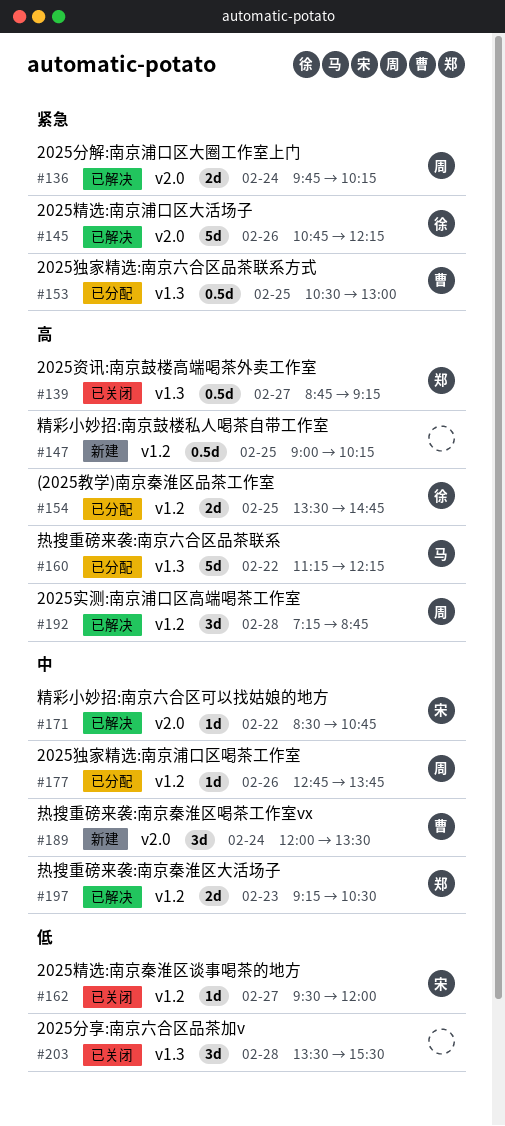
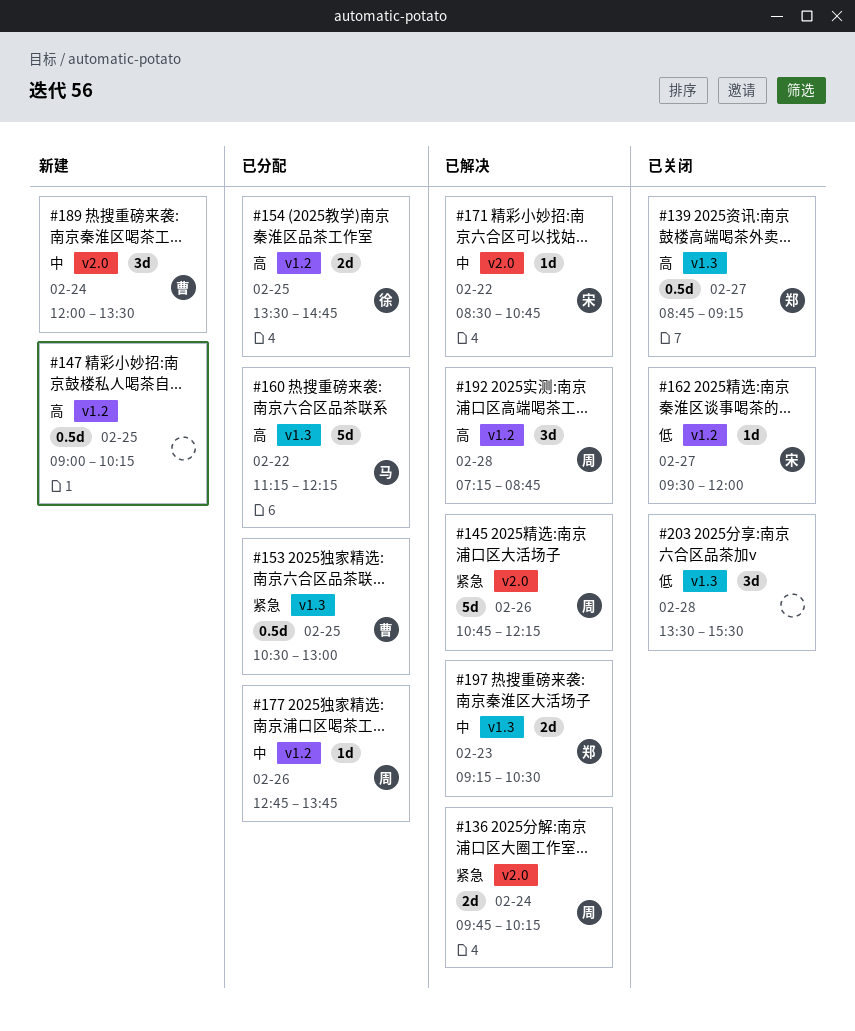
#145, owner: 徐 -> 周
#197, label: v1.2 -> v1.3

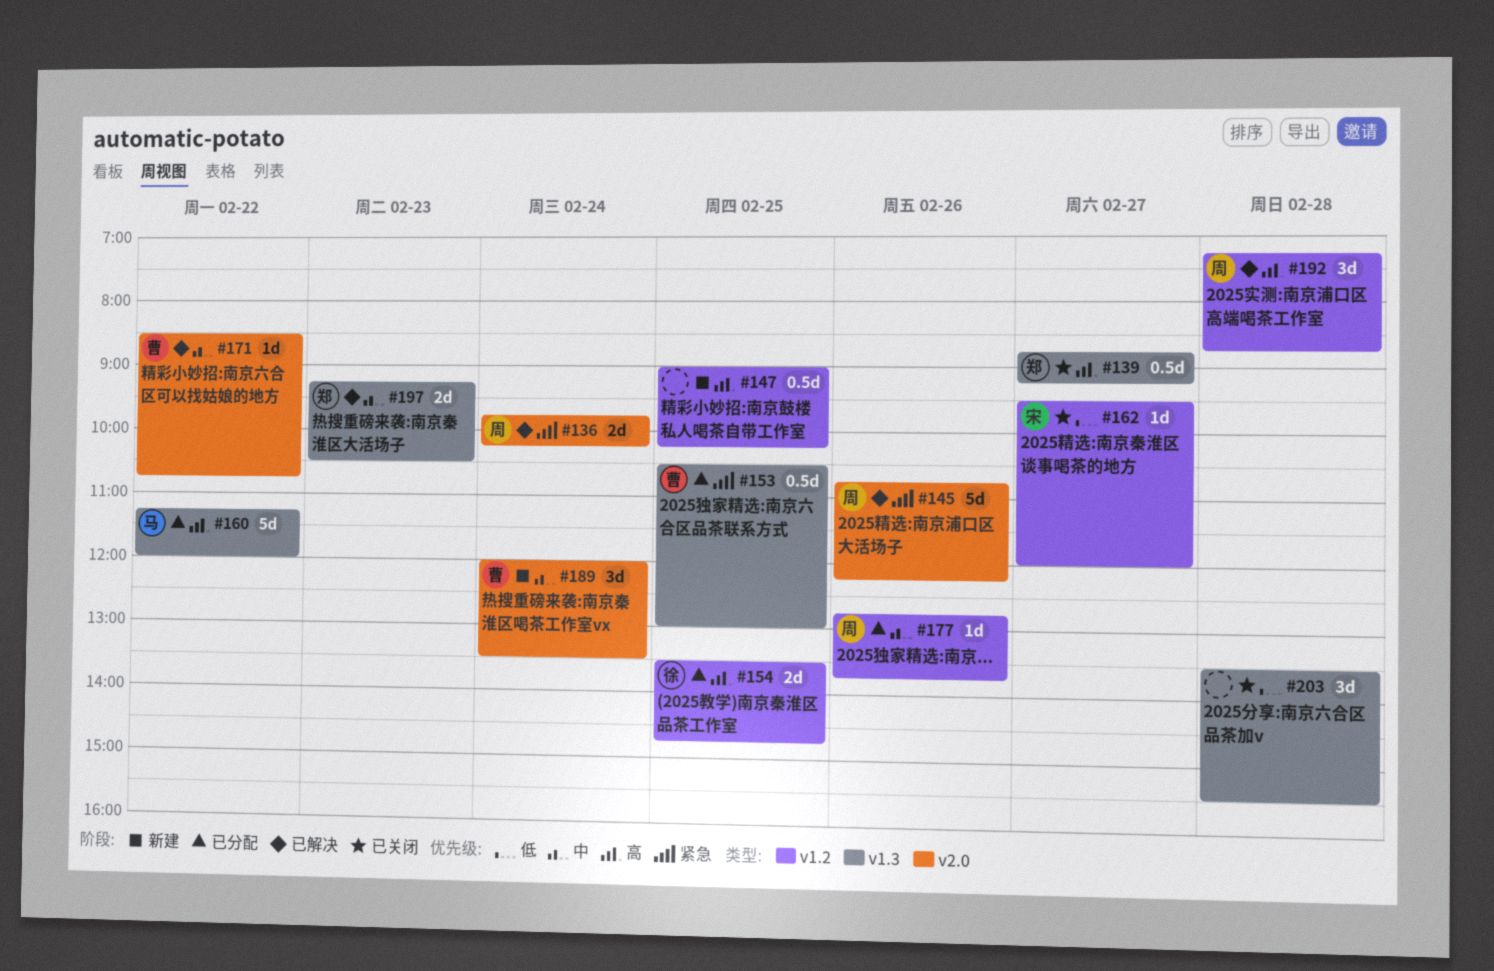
#160, ends: 12:15 -> 12:00
#171, owner: 宋 -> 曹

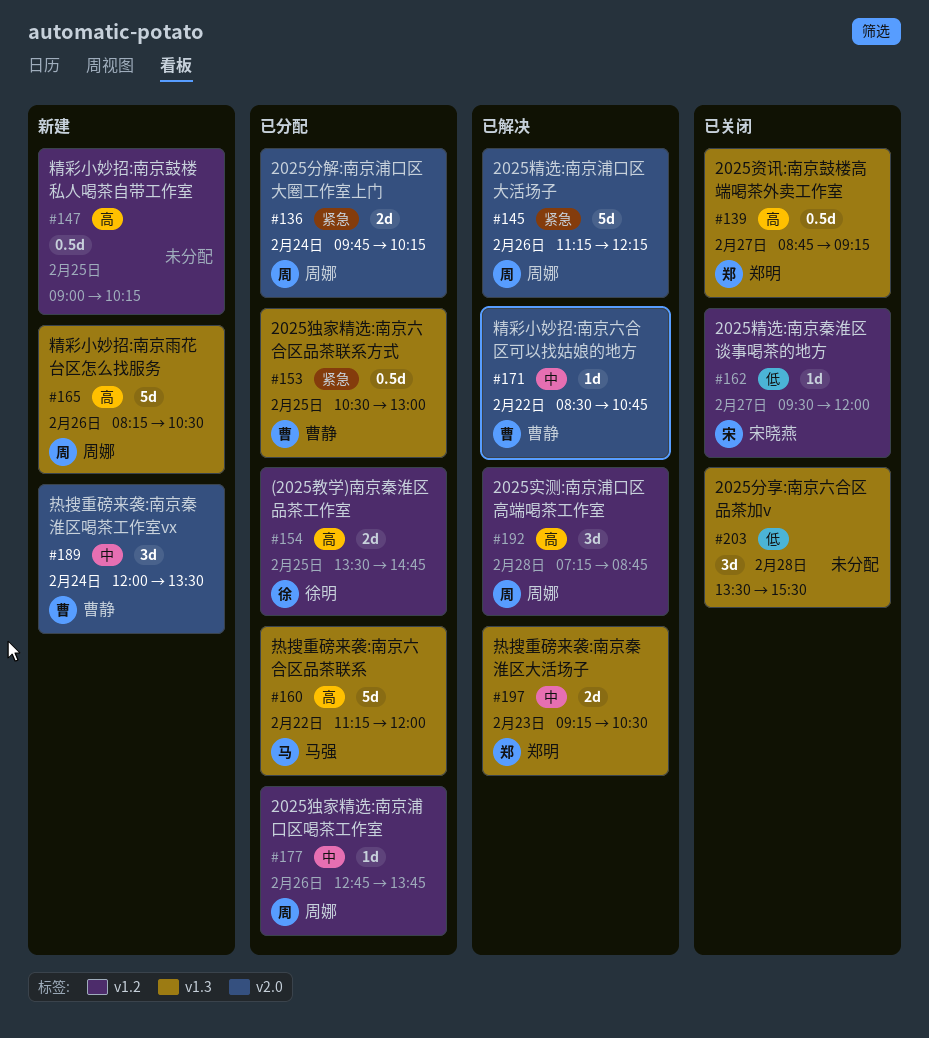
#136, status: 已解决 -> 已分配
#145, begins: 10:45 -> 11:15
#165: none -> present

